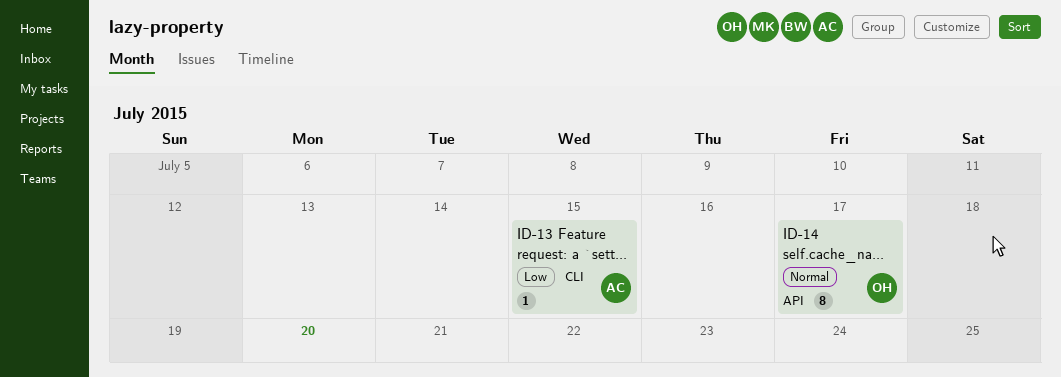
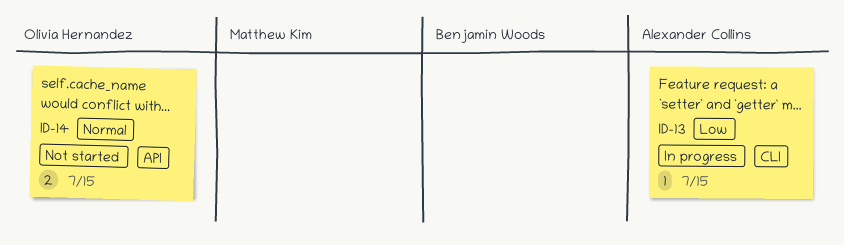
ID-14, estimate: 8 -> 2
ID-14, due: Jul 17 -> Jul 15

